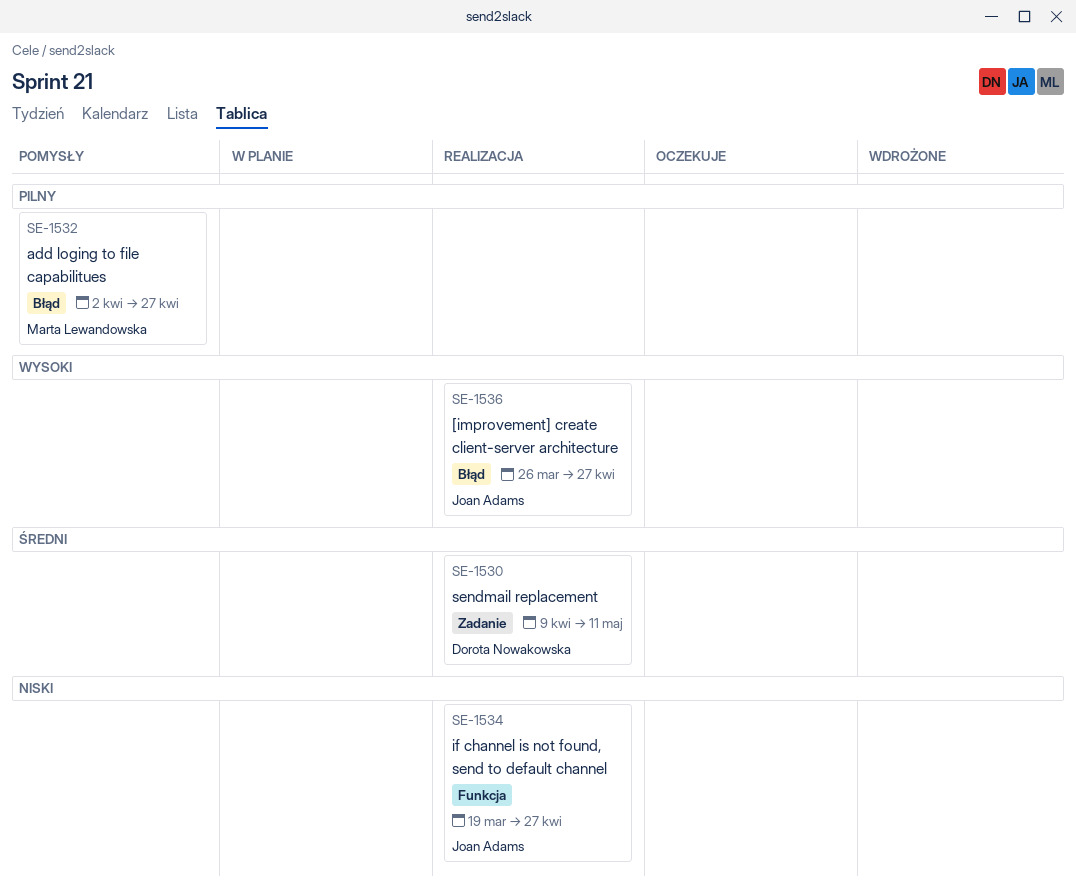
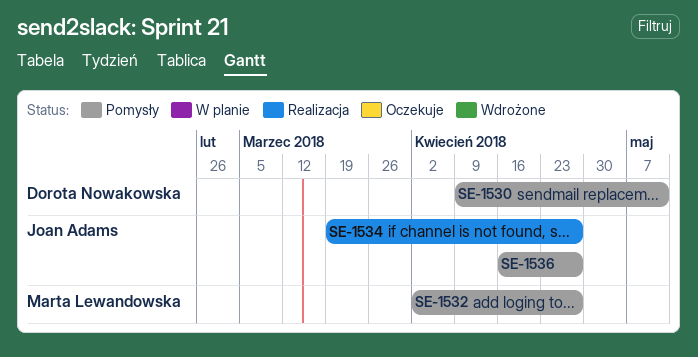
SE-1530, status: Realizacja -> Pomysły
SE-1536, status: Realizacja -> Pomysły
SE-1536, start: Mar 26 -> Apr 16

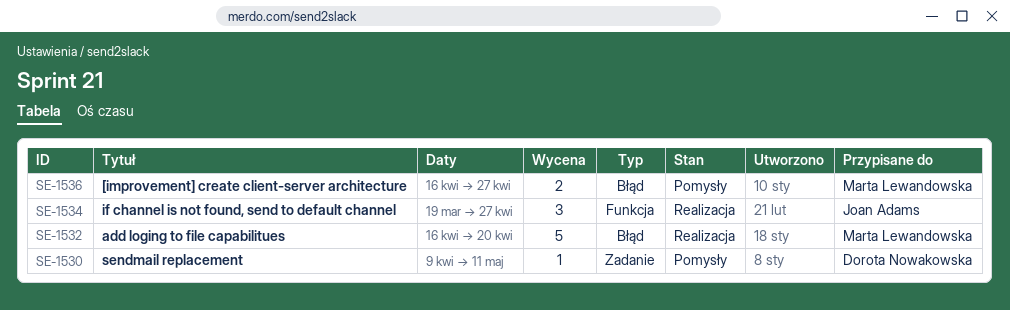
SE-1532, status: Pomysły -> Realizacja
SE-1532, start: Apr 2 -> Apr 16
SE-1532, due: Apr 27 -> Apr 20
SE-1536, owner: Joan Adams -> Marta Lewandowska

